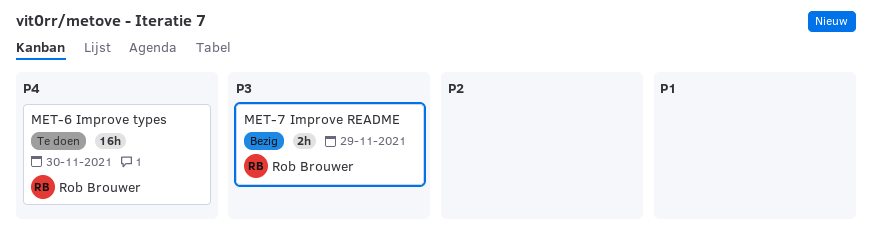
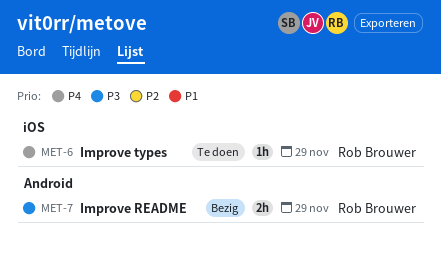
MET-6, estimate: 16h -> 1h
MET-6, due: Nov 30 -> Nov 29

